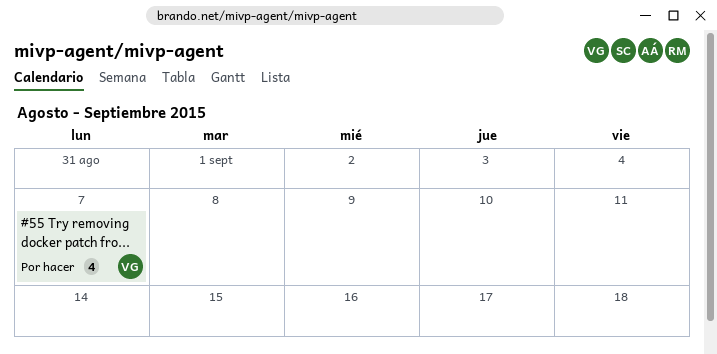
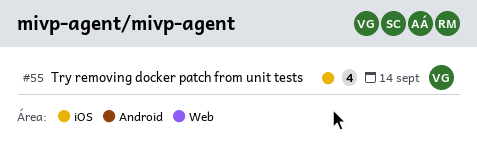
#55, due: Sep 7 -> Sep 14

